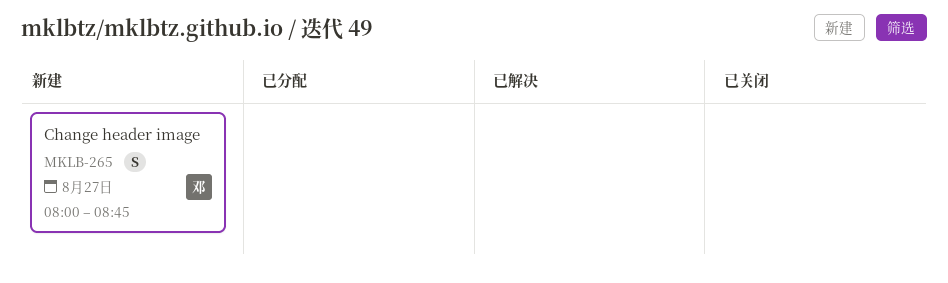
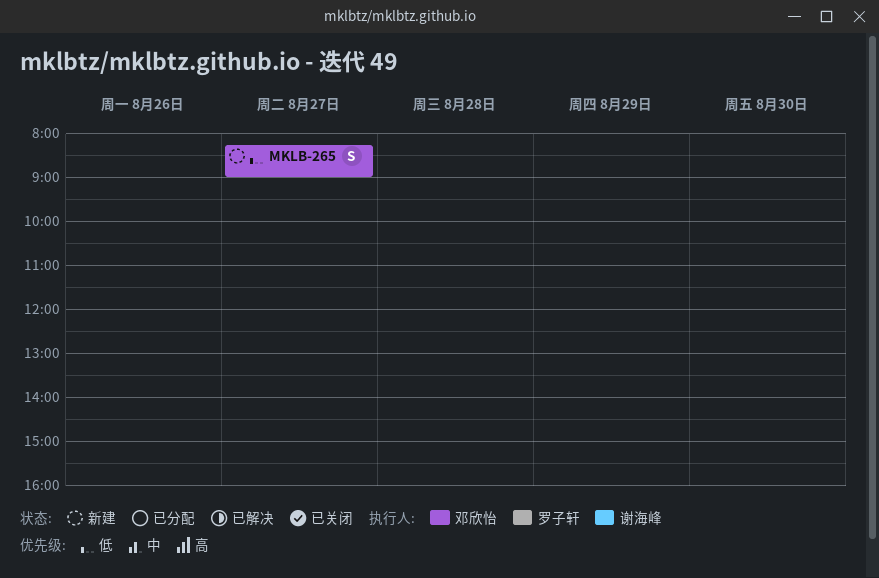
MKLB-265, begins: 08:00 -> 08:15
MKLB-265, ends: 08:45 -> 09:00

